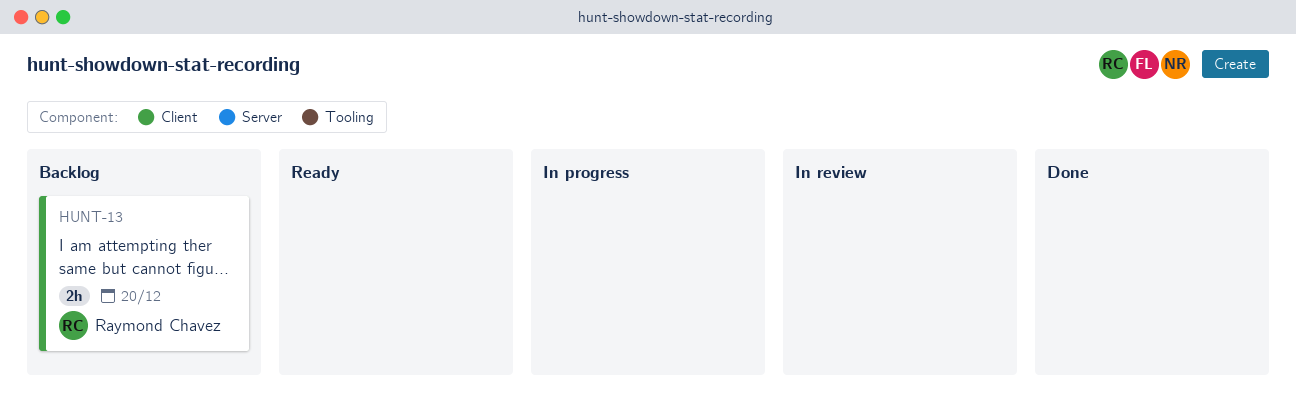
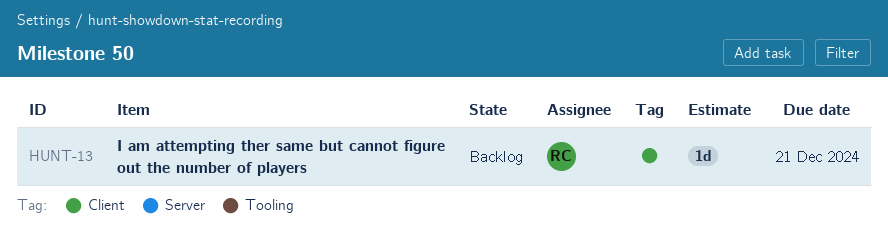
HUNT-13, estimate: 2h -> 1d
HUNT-13, due: Dec 20 -> Dec 21

